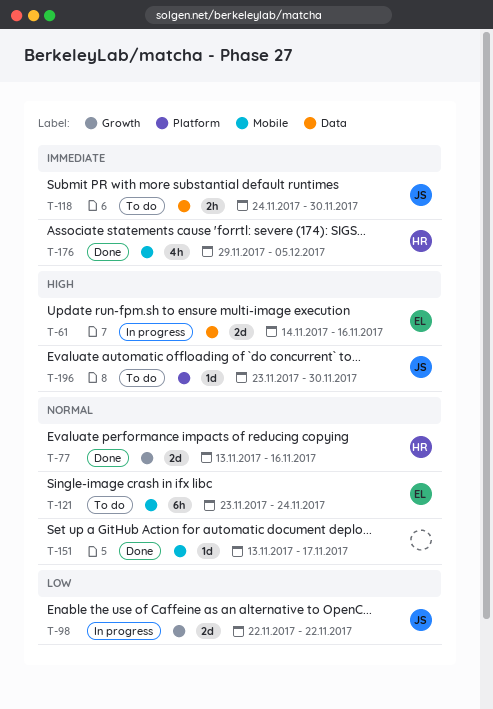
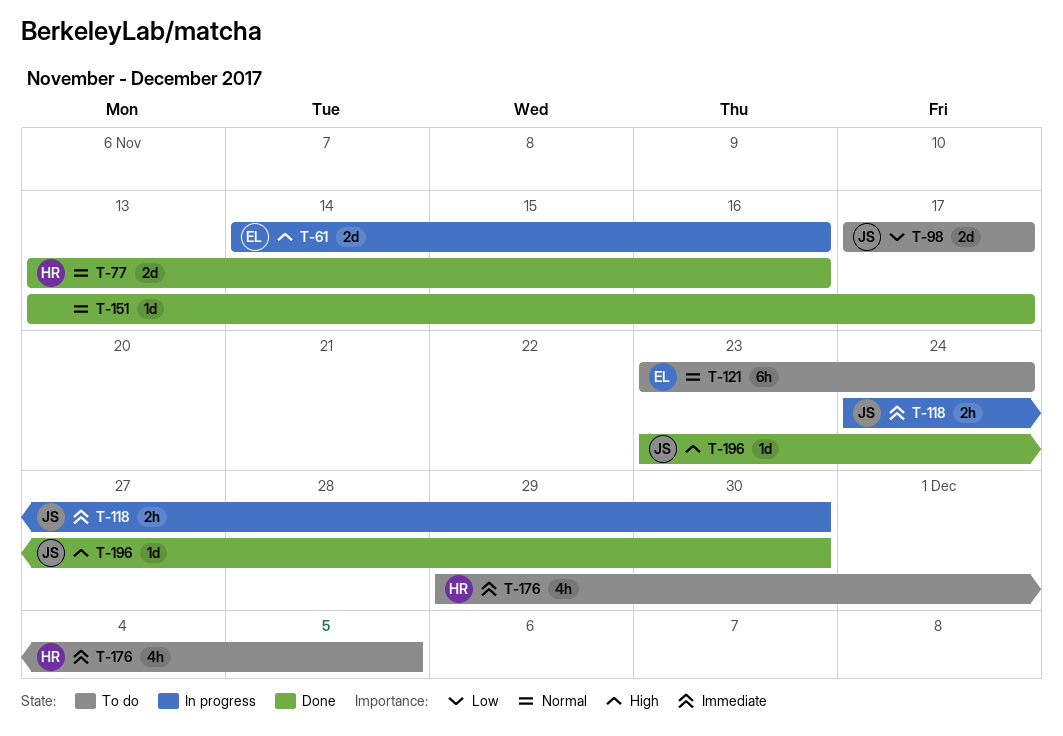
T-98, status: In progress -> To do
T-98, start: Nov 22 -> Nov 17
T-98, due: Nov 22 -> Nov 17
T-118, status: To do -> In progress
T-176, status: Done -> To do
T-196, status: To do -> Done

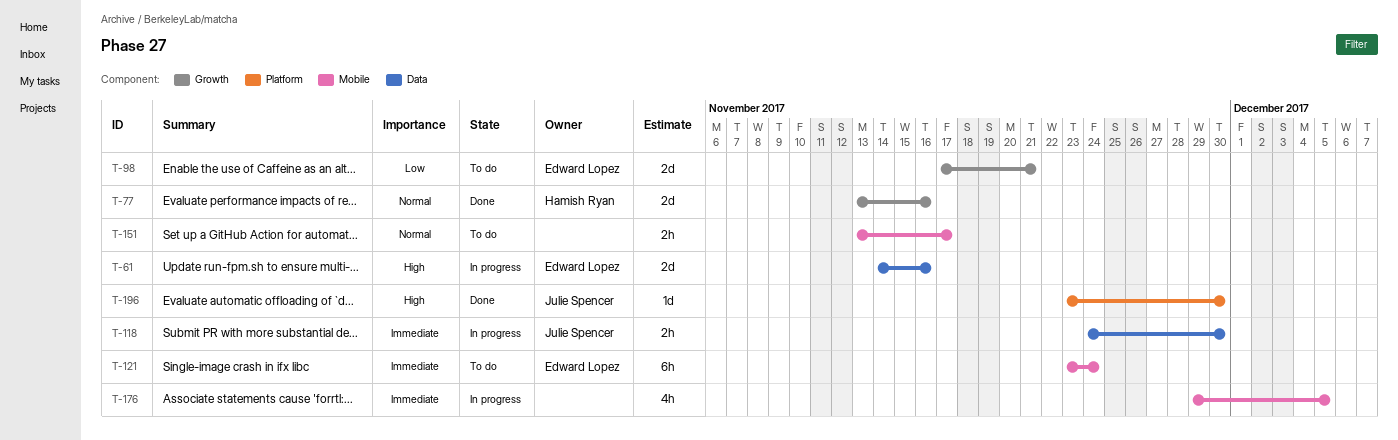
T-98, owner: Julie Spencer -> Edward Lopez
T-98, due: Nov 17 -> Nov 21
T-121, priority: Normal -> Immediate
T-151, status: Done -> To do
T-151, estimate: 1d -> 2h
T-176, status: To do -> In progress
T-176, owner: Hamish Ryan -> none

